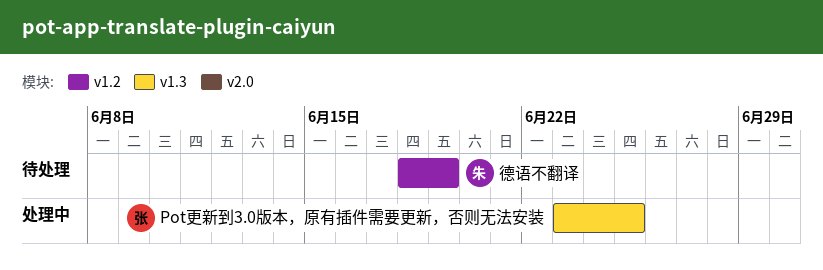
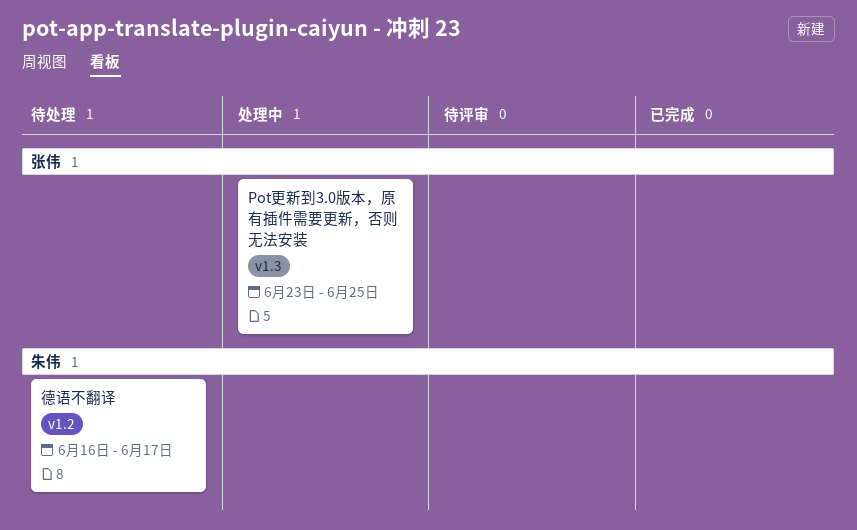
德语不翻译, start: Jun 18 -> Jun 16
德语不翻译, due: Jun 19 -> Jun 17

